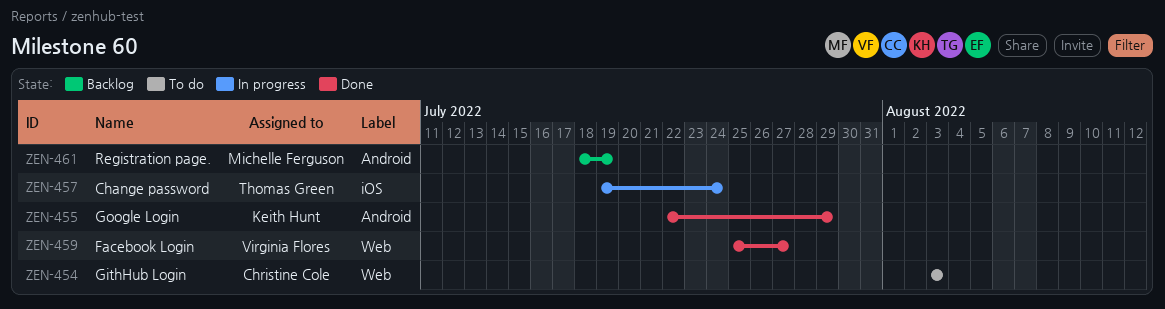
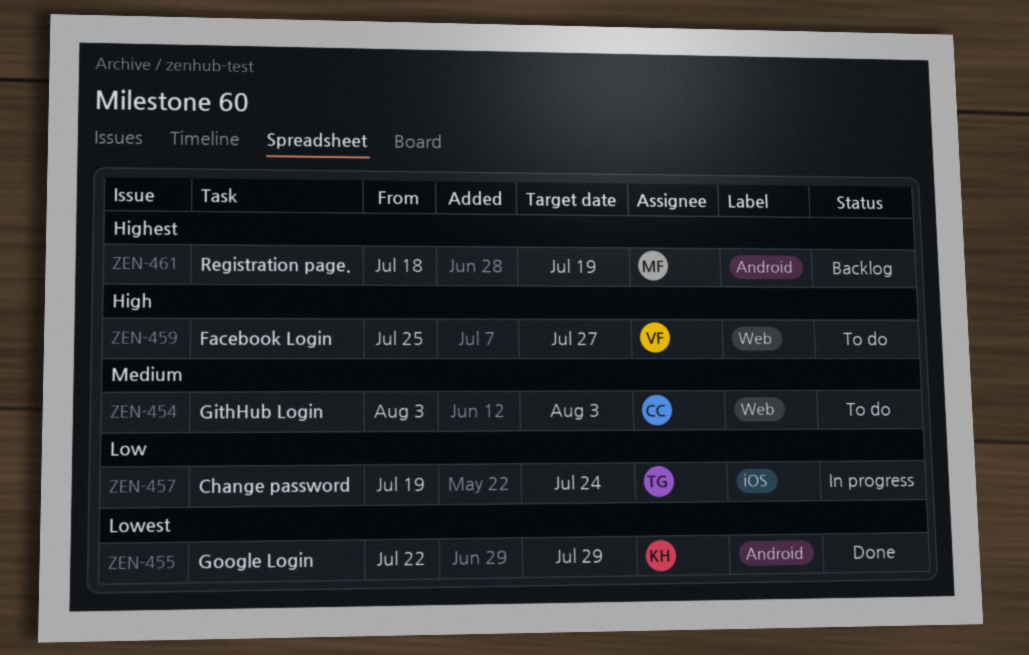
ZEN-459, status: Done -> To do

